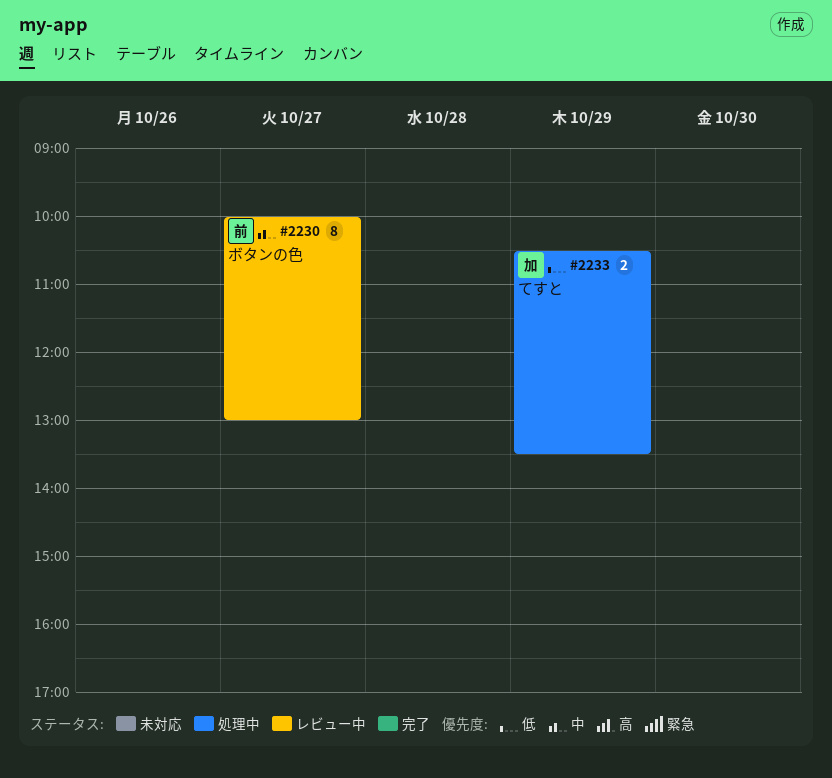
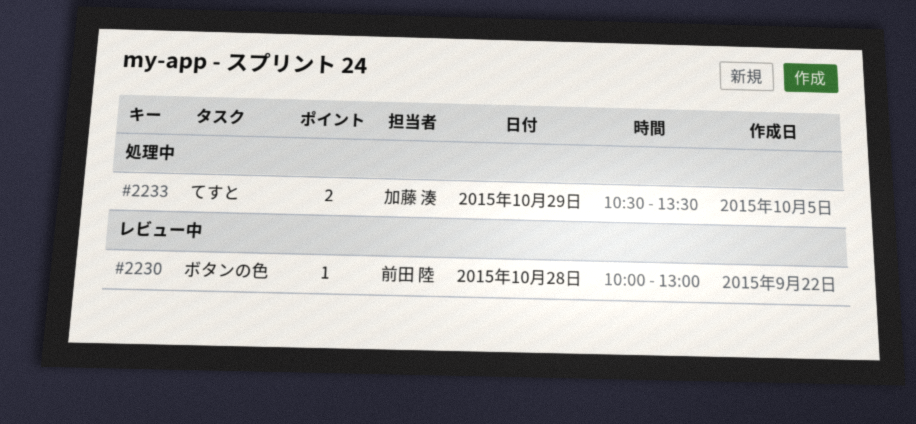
#2230, estimate: 8 -> 1
#2230, day: Oct 27 -> Oct 28

